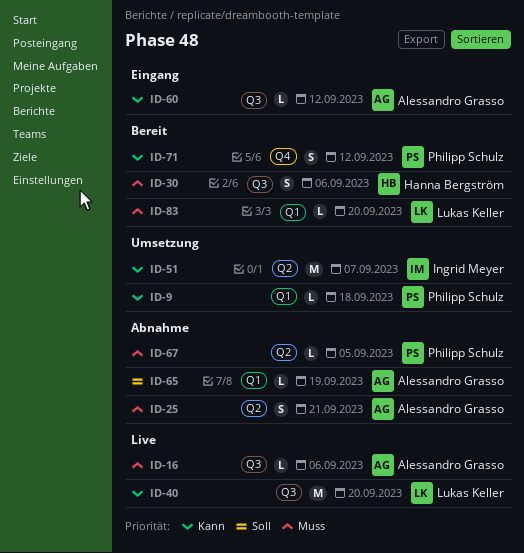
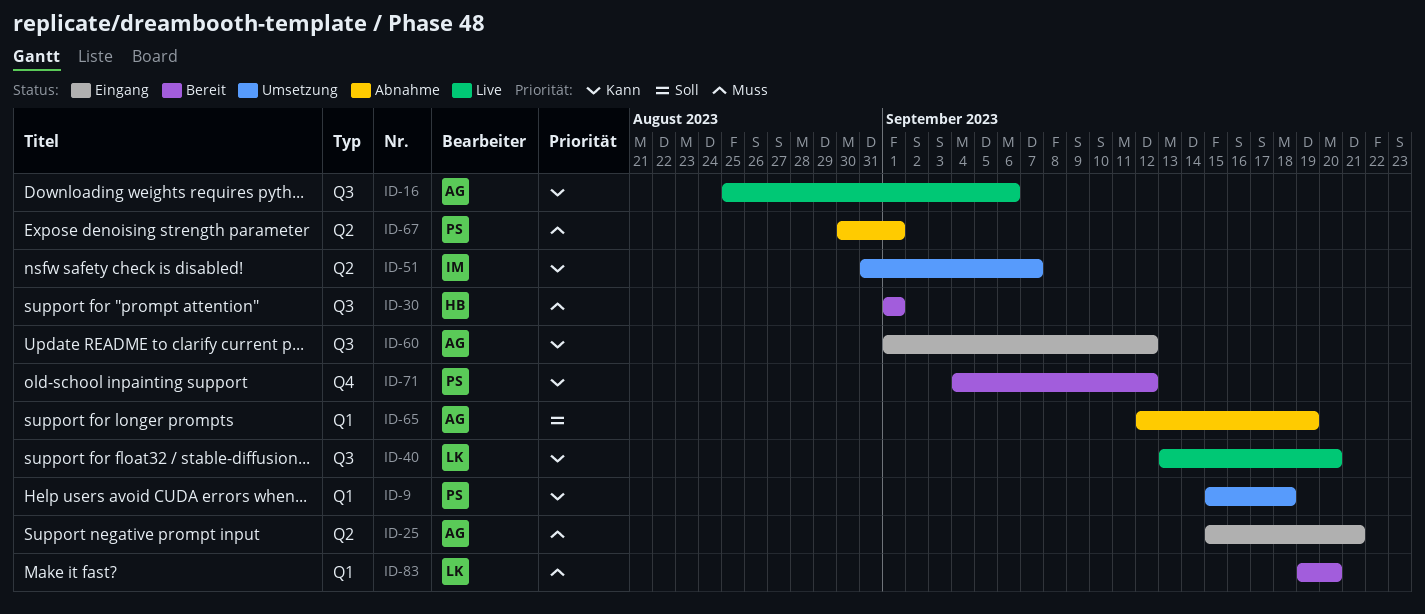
ID-16, priority: Muss -> Kann
ID-25, status: Abnahme -> Eingang
ID-30, due: Sep 6 -> Sep 1
ID-67, due: Sep 5 -> Sep 1

